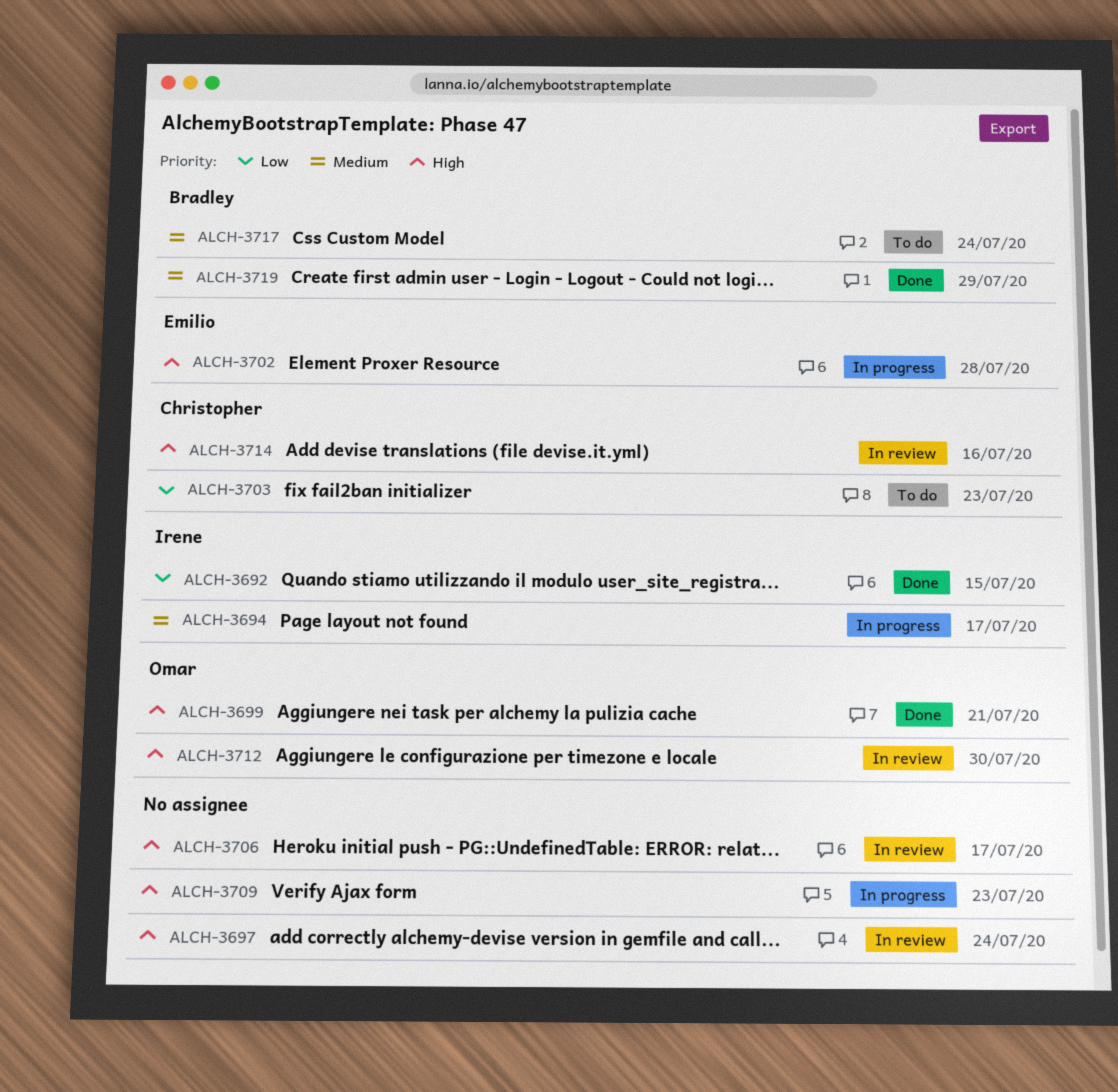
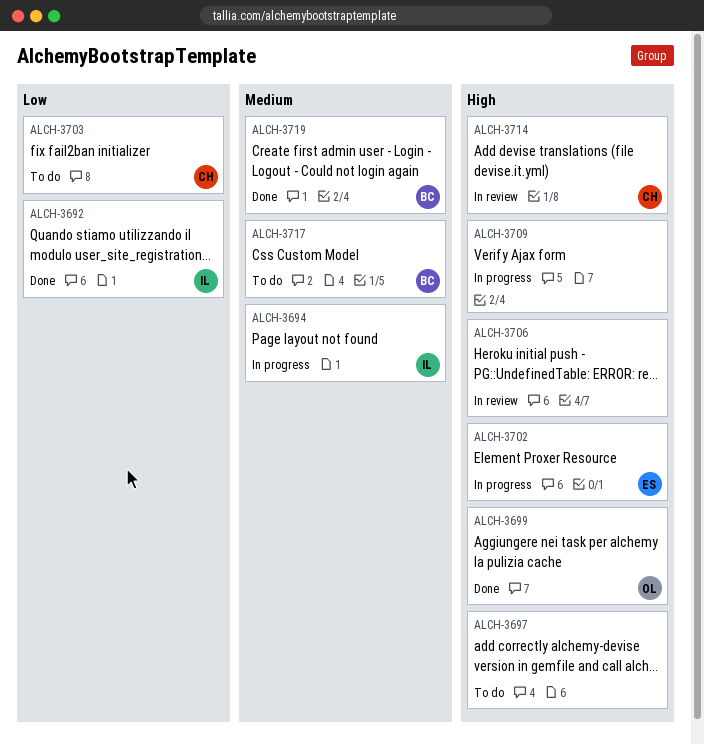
ALCH-3697, status: In review -> To do
ALCH-3712: present -> none

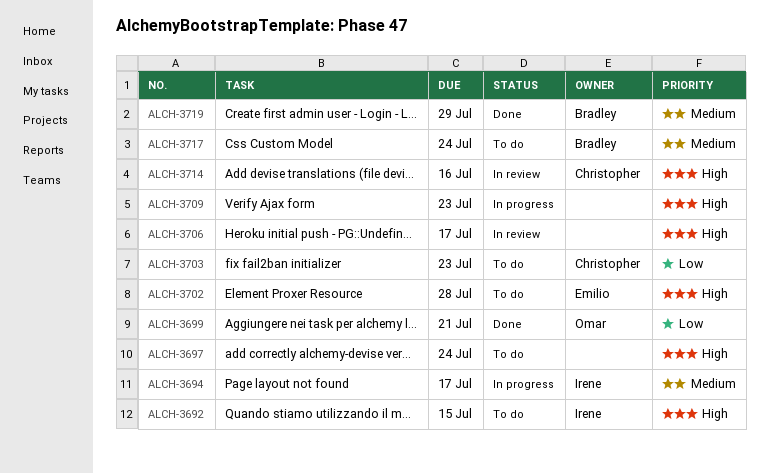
ALCH-3692, status: Done -> To do
ALCH-3692, priority: Low -> High
ALCH-3699, priority: High -> Low
ALCH-3702, status: In progress -> To do

